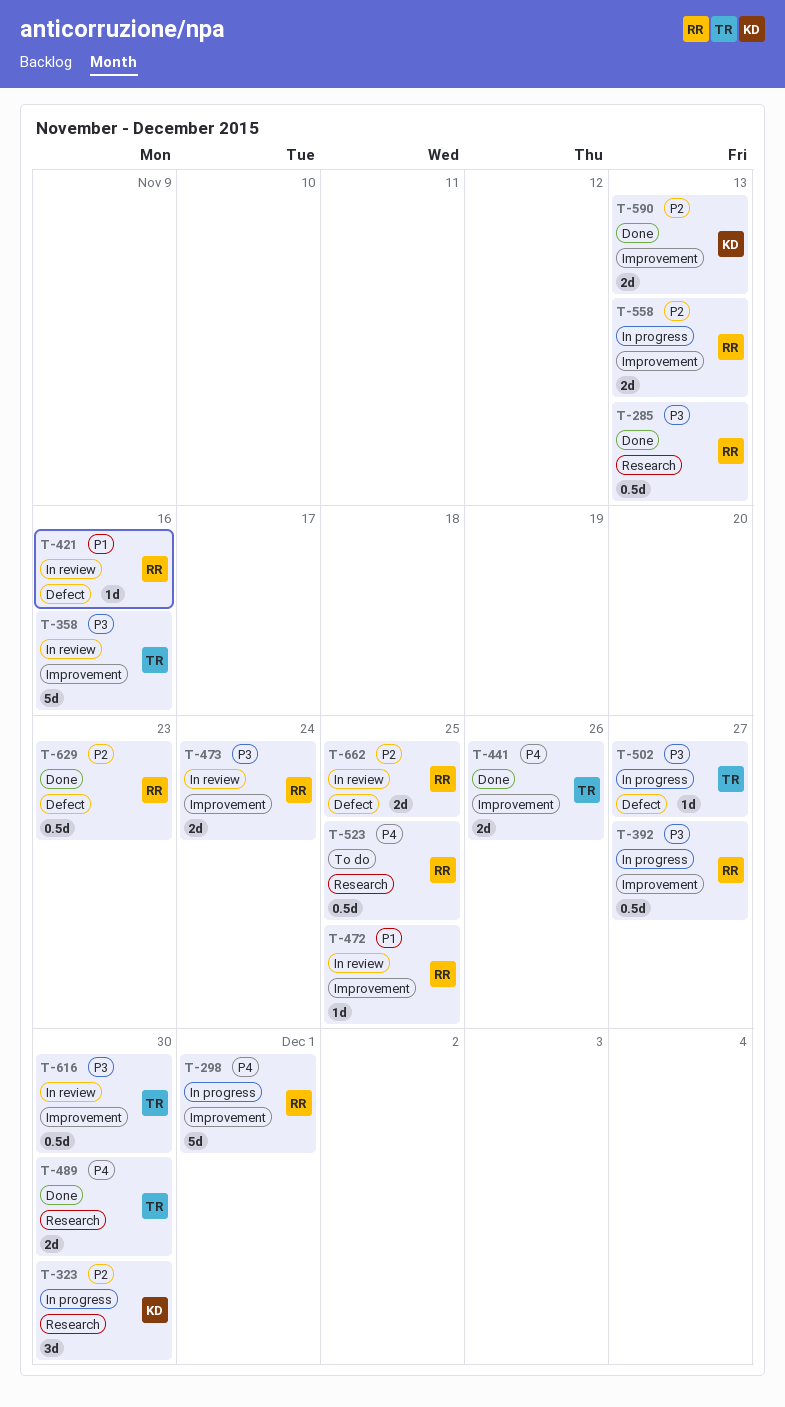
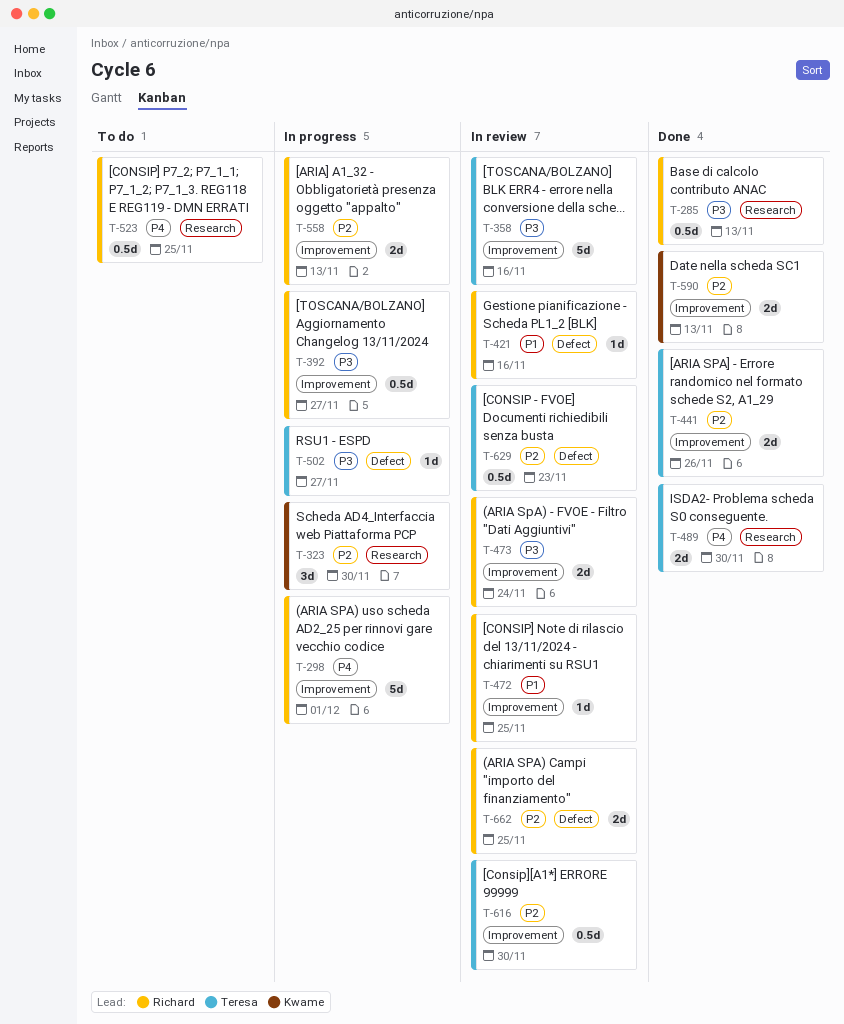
T-441, priority: P4 -> P2
T-616, priority: P3 -> P2
T-629, status: Done -> In review
T-629, owner: Richard -> Teresa

